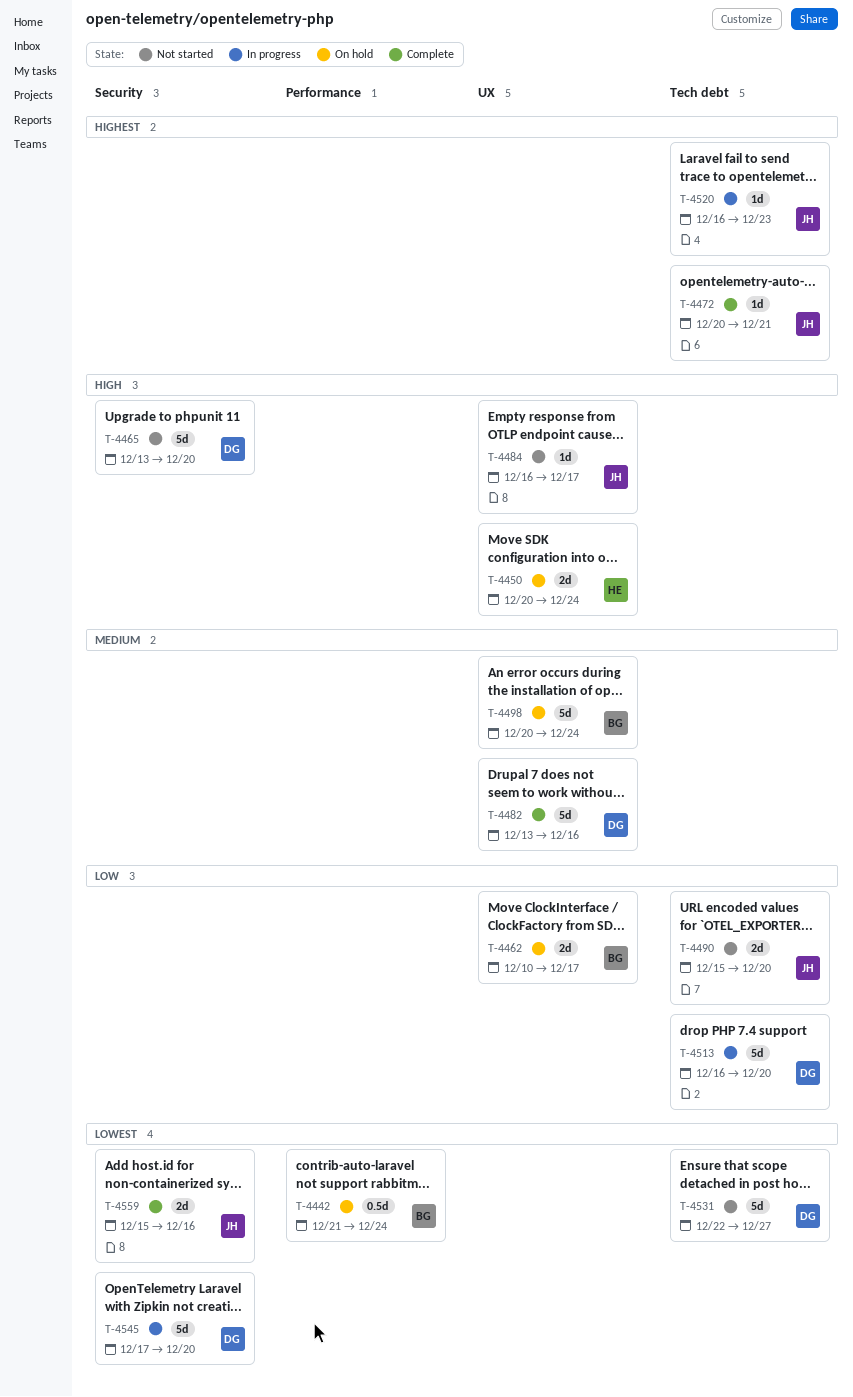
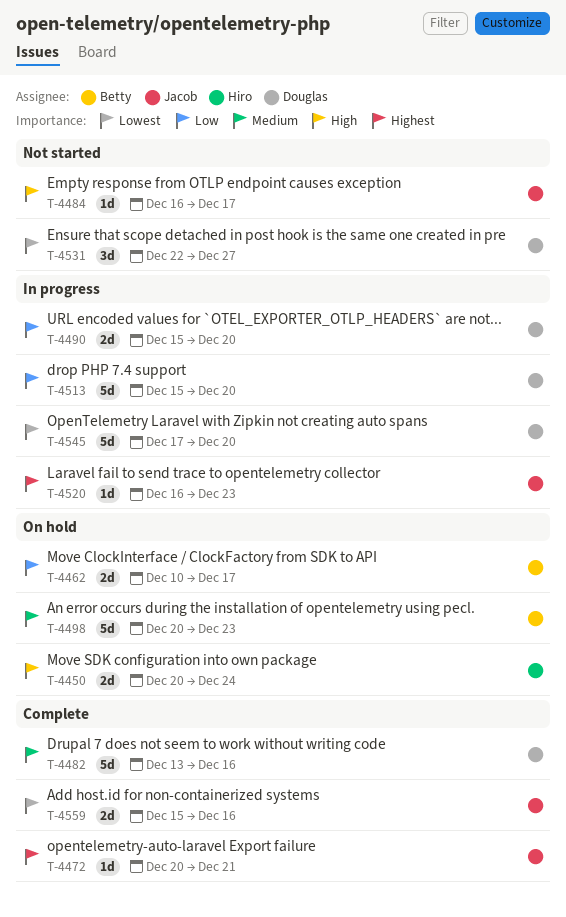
T-4442: present -> none
T-4465: present -> none
T-4490, status: Not started -> In progress
T-4490, owner: Jacob -> Douglas
T-4498, due: Dec 24 -> Dec 23
T-4513, start: Dec 16 -> Dec 15
T-4531, estimate: 5d -> 3d

